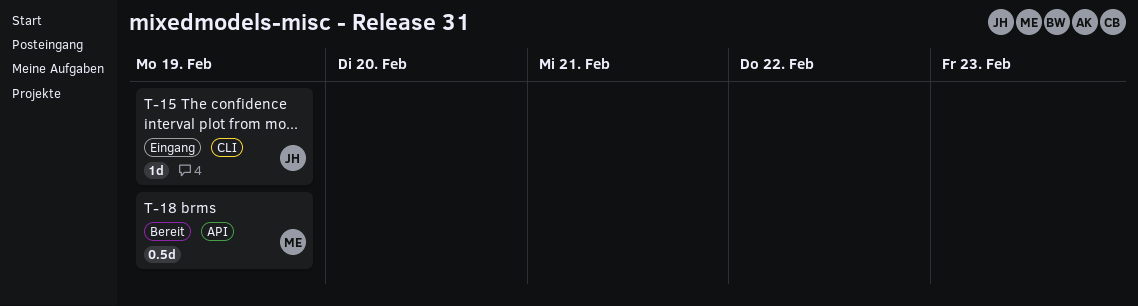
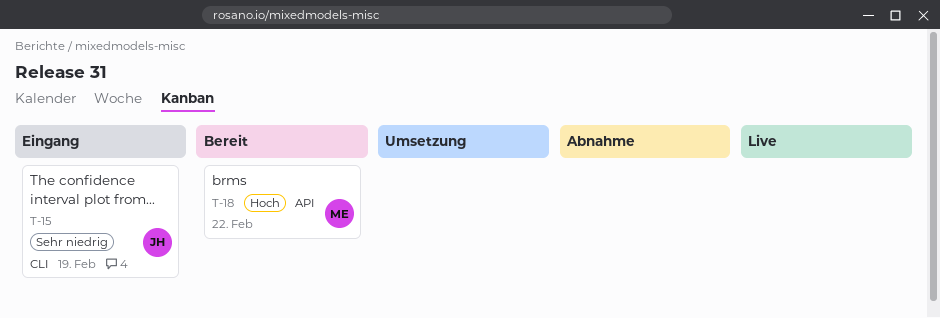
T-18, due: Feb 19 -> Feb 22

